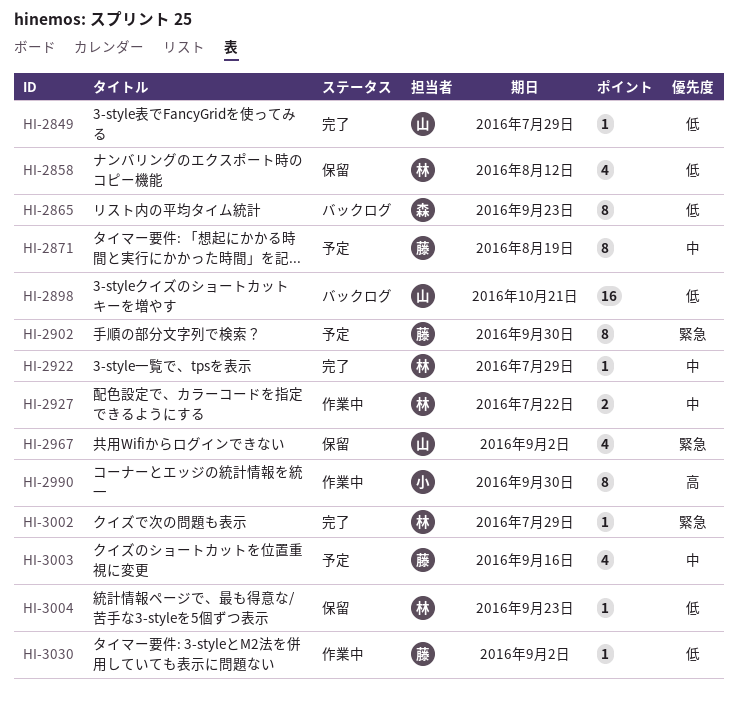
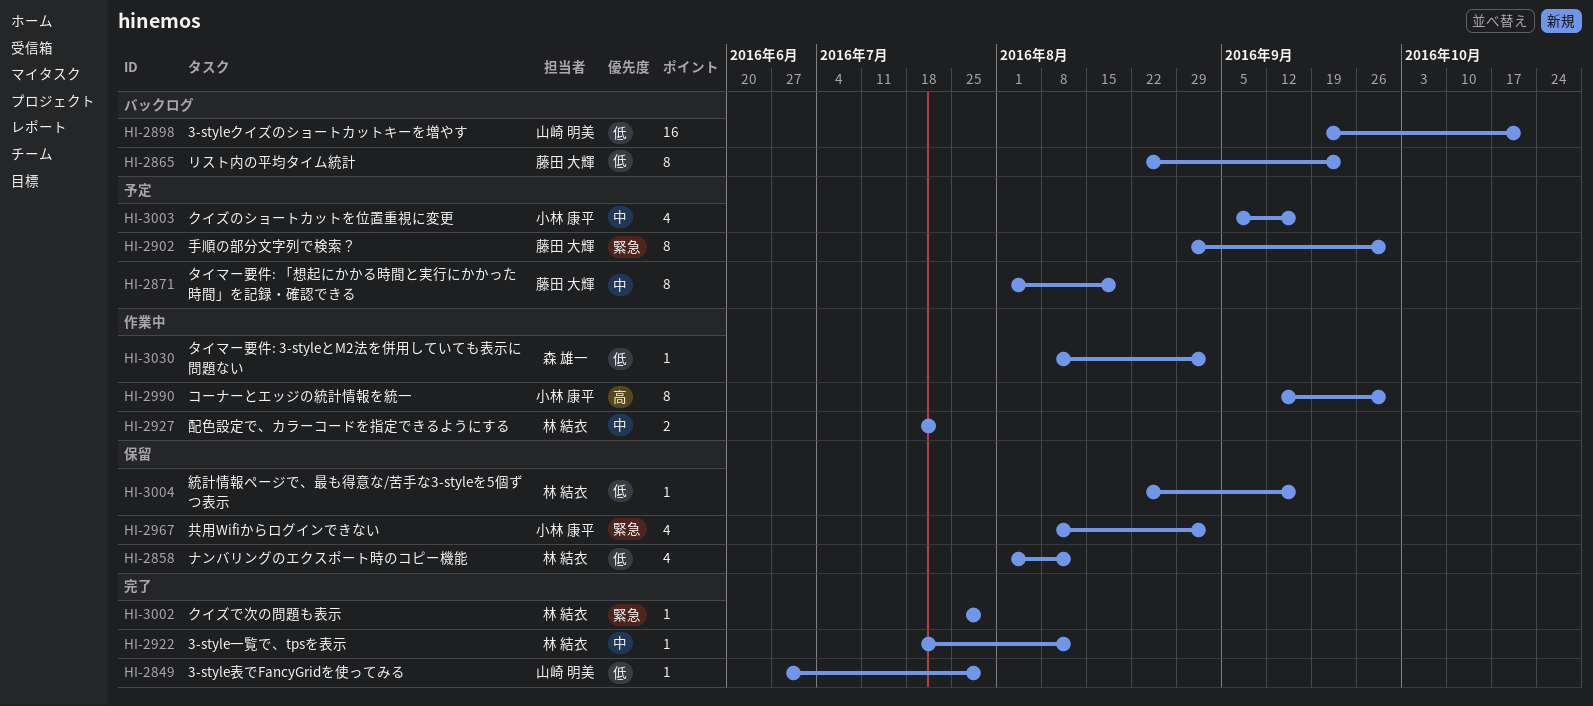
HI-2865, owner: 森 雄一 -> 藤田 大輝
HI-2922, due: Jul 29 -> Aug 12
HI-2967, owner: 山崎 明美 -> 小林 康平
HI-3003, owner: 藤田 大輝 -> 小林 康平
HI-3004, due: Sep 23 -> Sep 16
HI-3030, owner: 藤田 大輝 -> 森 雄一

